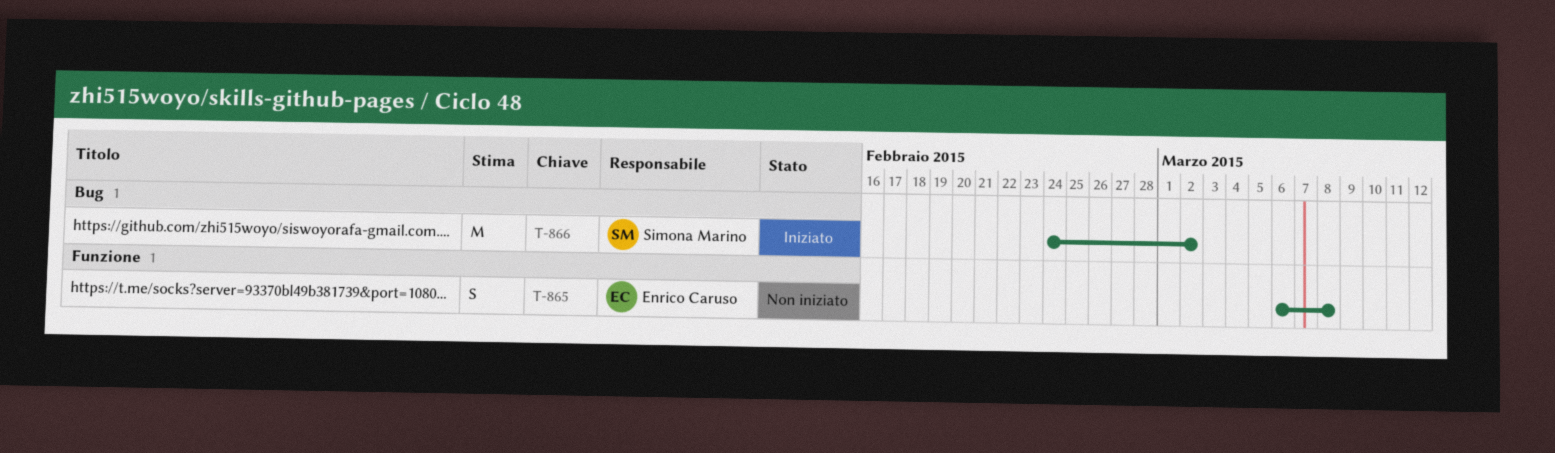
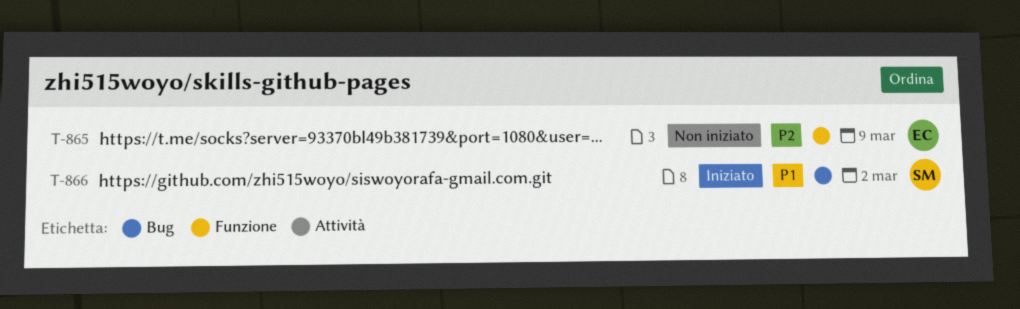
T-865, due: Mar 8 -> Mar 9

